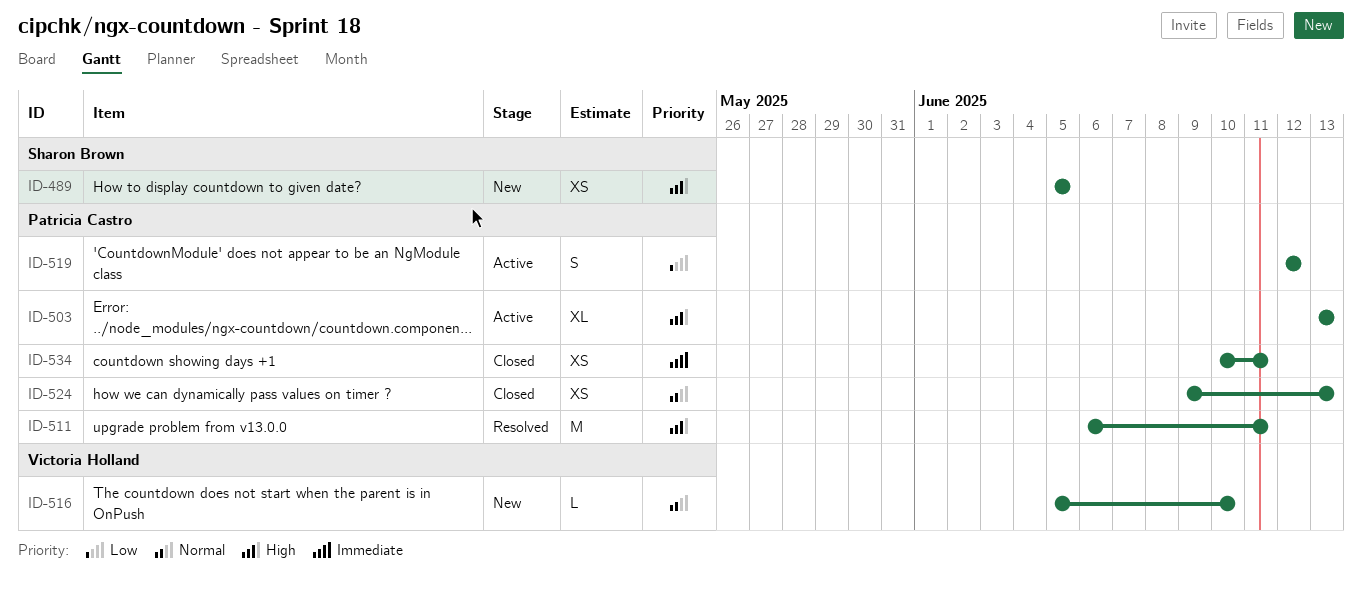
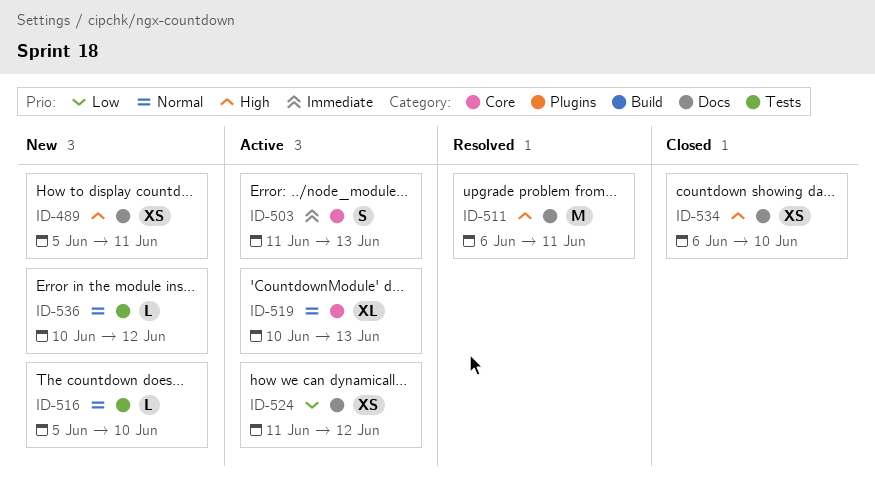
ID-489, due: Jun 5 -> Jun 11
ID-503, priority: High -> Immediate
ID-503, estimate: XL -> S
ID-503, start: Jun 13 -> Jun 11
ID-519, priority: Low -> Normal
ID-519, estimate: S -> XL
ID-519, start: Jun 12 -> Jun 10
ID-519, due: Jun 12 -> Jun 13
ID-524, status: Closed -> Active
ID-524, priority: Normal -> Low
ID-524, start: Jun 9 -> Jun 11
ID-524, due: Jun 13 -> Jun 12
ID-534, priority: Immediate -> High
ID-534, start: Jun 10 -> Jun 6
ID-534, due: Jun 11 -> Jun 10
ID-536: none -> present

